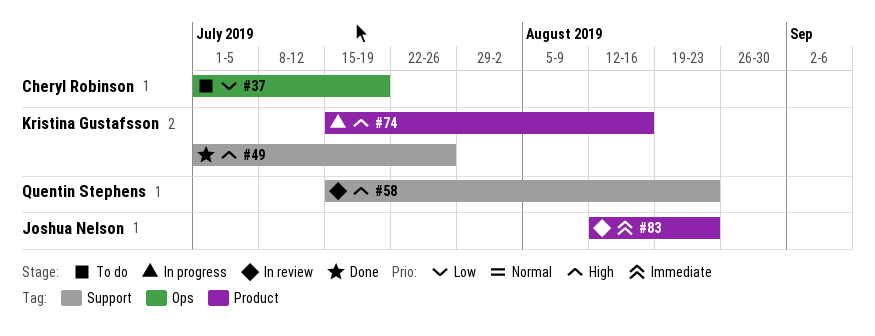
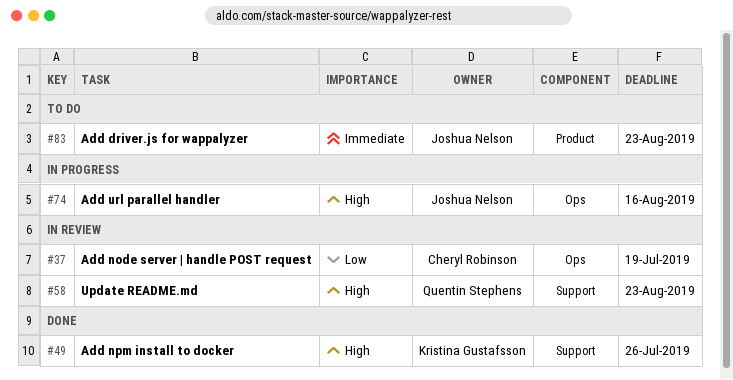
#37, status: To do -> In review
#74, owner: Kristina Gustafsson -> Joshua Nelson
#74, label: Product -> Ops
#83, status: In review -> To do

